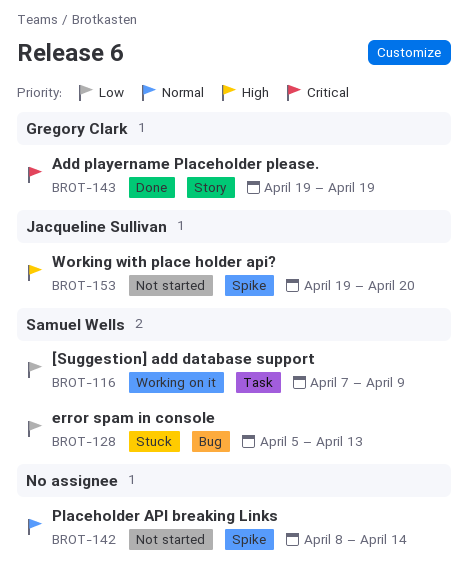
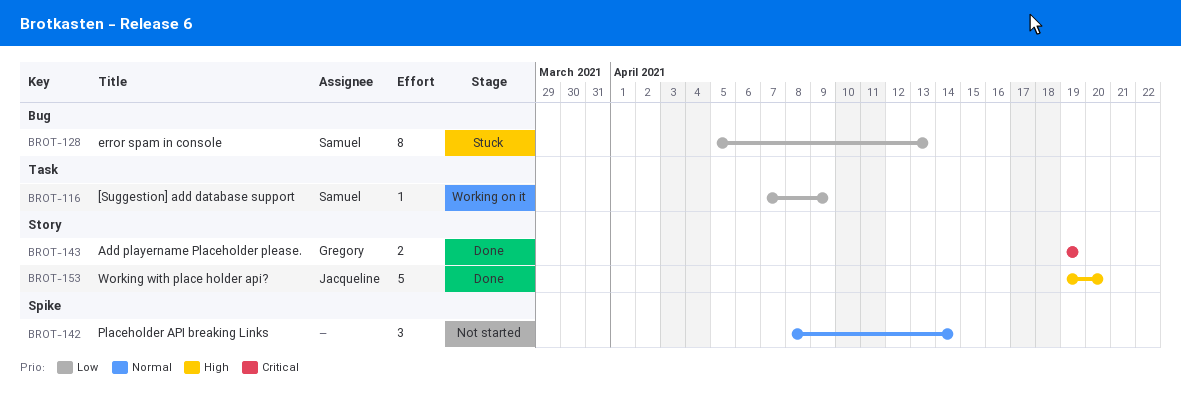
BROT-153, status: Not started -> Done
BROT-153, label: Spike -> Story

